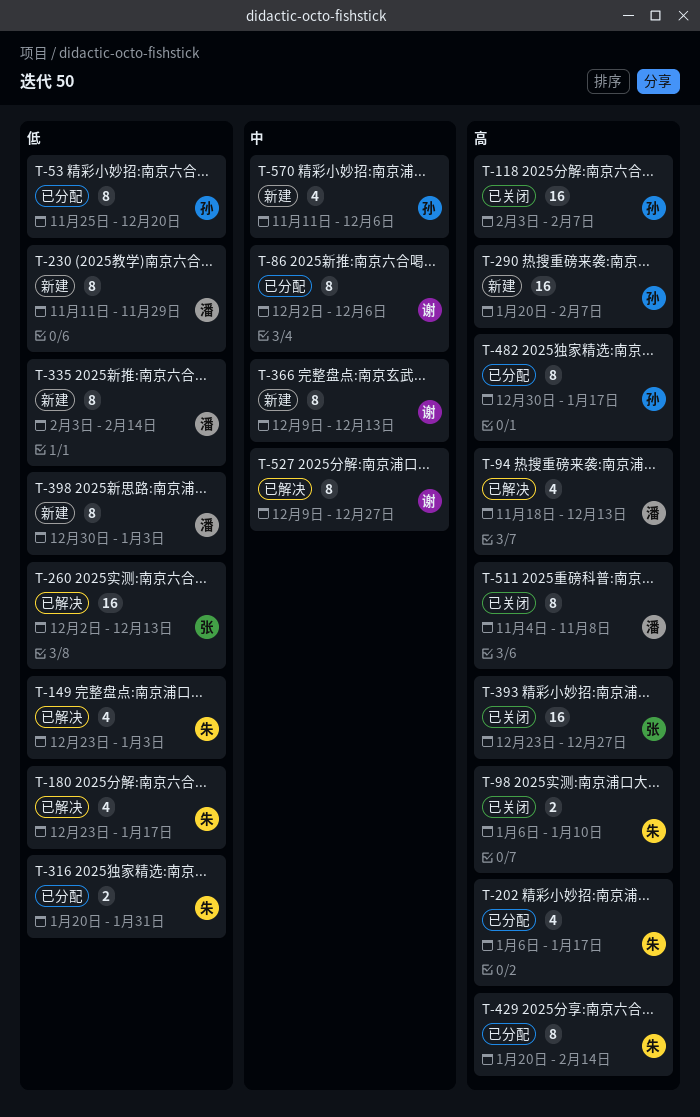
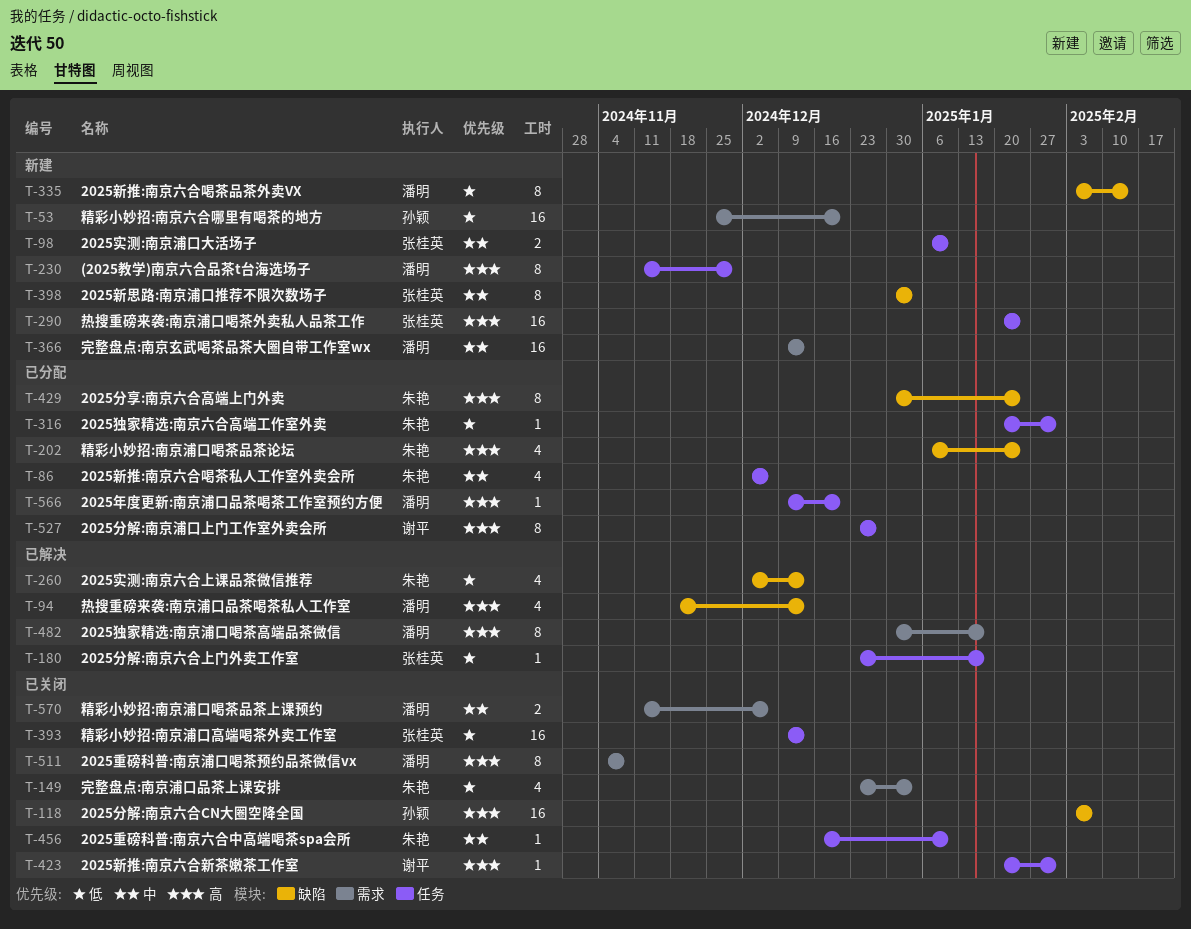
T-53, status: 已分配 -> 新建
T-53, estimate: 8 -> 16
T-86, owner: 谢平 -> 朱艳
T-86, estimate: 8 -> 4
T-98, status: 已关闭 -> 新建
T-98, owner: 朱艳 -> 张桂英
T-98, priority: 高 -> 中
T-149, status: 已解决 -> 已关闭
T-180, owner: 朱艳 -> 张桂英
T-180, estimate: 4 -> 1
T-202, due: Jan 17 -> Jan 24
T-230, priority: 低 -> 高
T-260, owner: 张桂英 -> 朱艳
T-260, estimate: 16 -> 4
T-290, owner: 孙颖 -> 张桂英
T-290, due: Feb 7 -> Jan 24
T-316, estimate: 2 -> 1
T-366, owner: 谢平 -> 潘明
T-366, estimate: 8 -> 16
T-393, priority: 高 -> 低
T-393, start: Dec 23 -> Dec 9
T-393, due: Dec 27 -> Dec 13
T-398, owner: 潘明 -> 张桂英
T-398, priority: 低 -> 中
T-423: none -> present
T-429, start: Jan 20 -> Dec 30
T-429, due: Feb 14 -> Jan 24
T-456: none -> present
T-482, status: 已分配 -> 已解决
T-482, owner: 孙颖 -> 潘明
T-527, status: 已解决 -> 已分配
T-527, priority: 中 -> 高
T-527, start: Dec 9 -> Dec 23
T-566: none -> present
T-570, status: 新建 -> 已关闭
T-570, owner: 孙颖 -> 潘明
T-570, estimate: 4 -> 2

